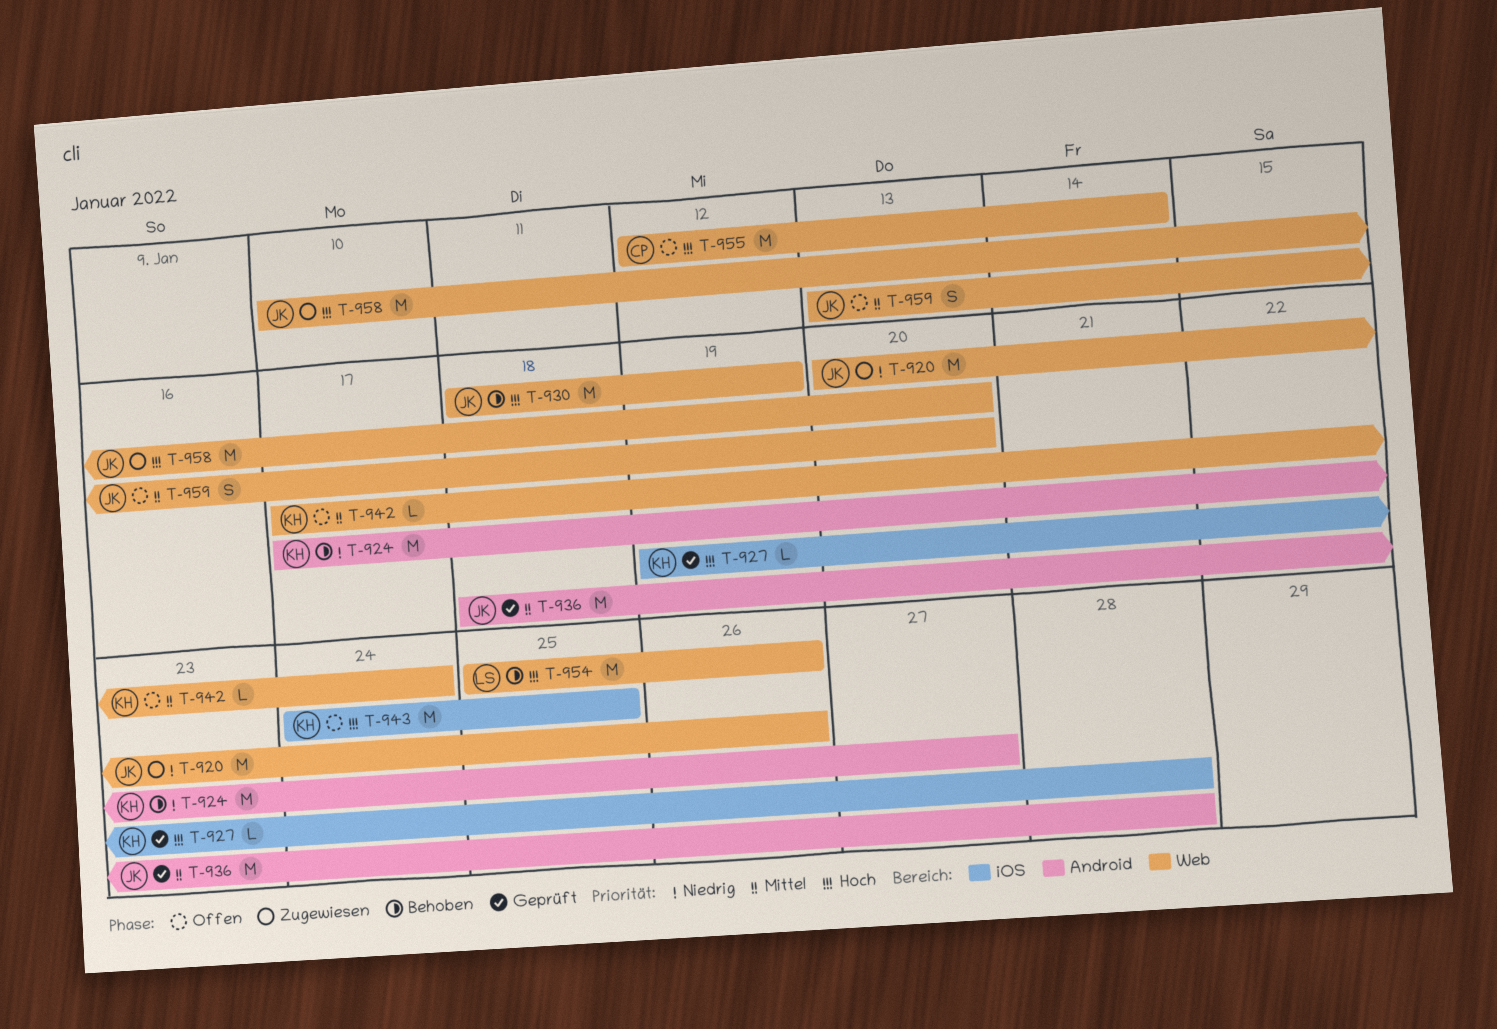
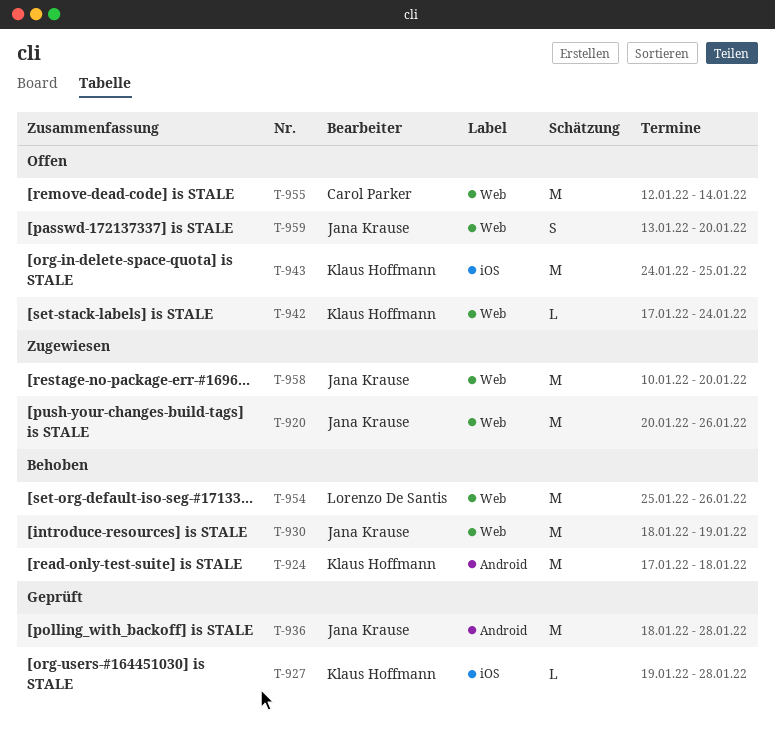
T-924, due: Jan 27 -> Jan 18

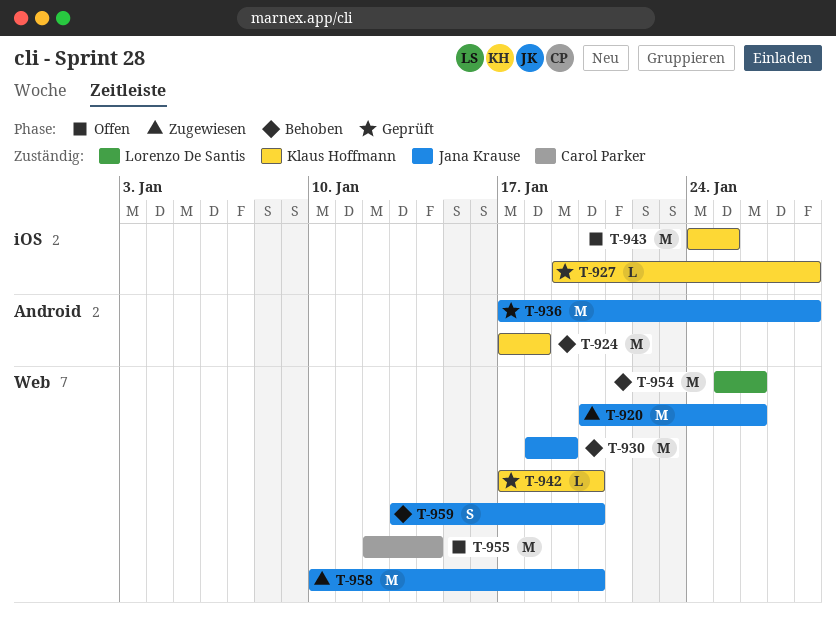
T-936, start: Jan 18 -> Jan 17
T-942, status: Offen -> Geprüft
T-942, due: Jan 24 -> Jan 20
T-959, status: Offen -> Behoben

